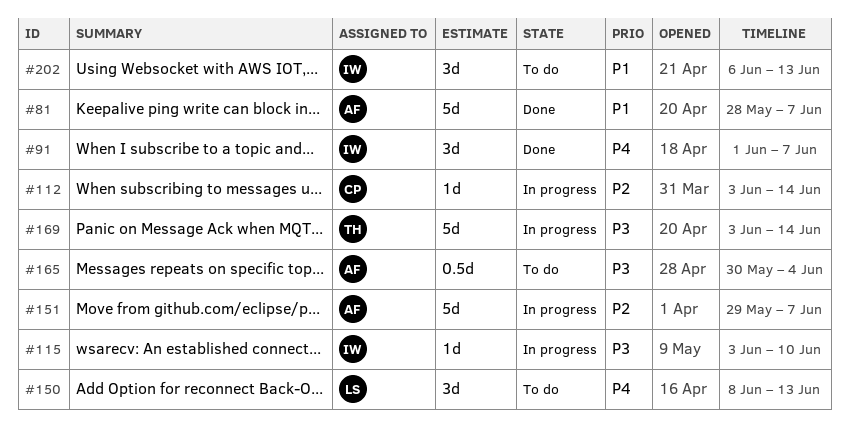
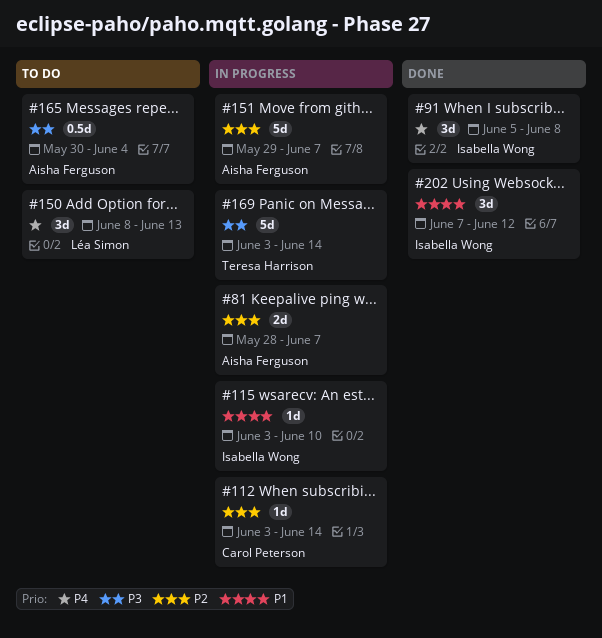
#81, status: Done -> In progress
#81, priority: P1 -> P2
#81, estimate: 5d -> 2d
#91, start: Jun 1 -> Jun 5
#91, due: Jun 7 -> Jun 8
#115, priority: P3 -> P1
#202, status: To do -> Done
#202, start: Jun 6 -> Jun 7
#202, due: Jun 13 -> Jun 12

